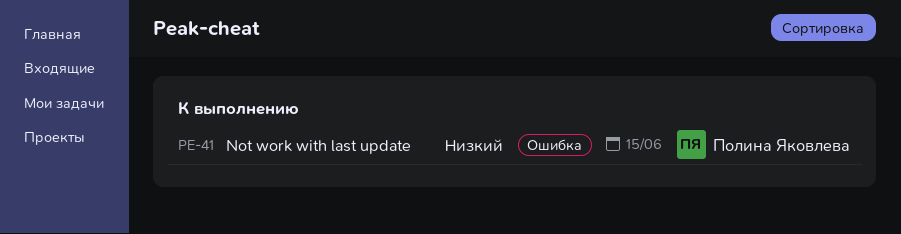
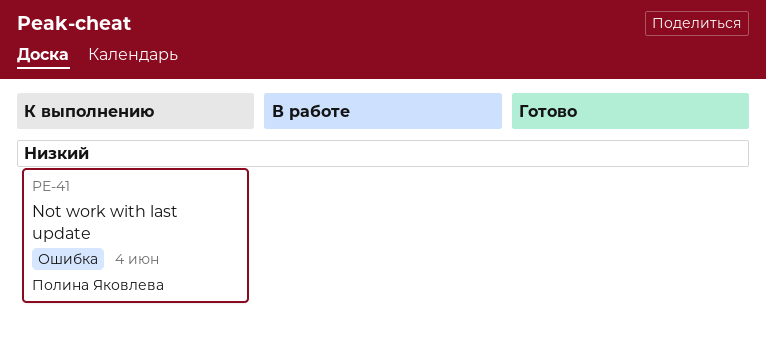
PE-41, due: Jun 15 -> Jun 4

